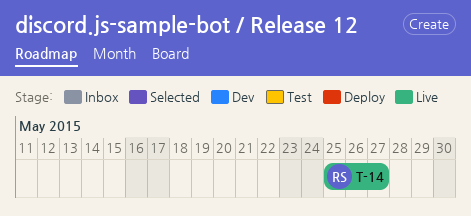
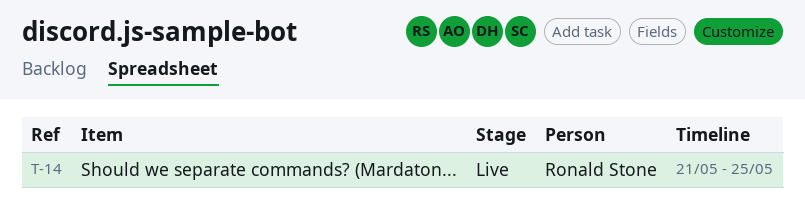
T-14, start: May 25 -> May 21
T-14, due: May 27 -> May 25

